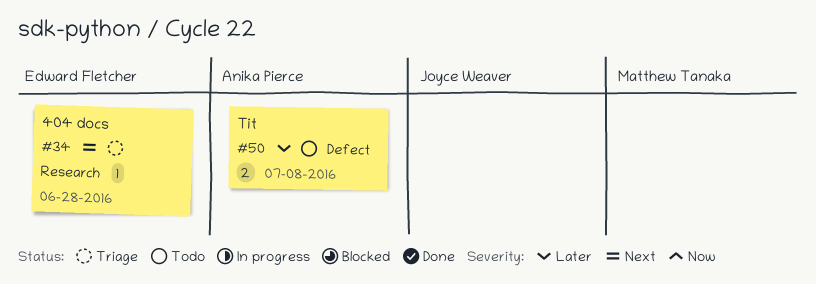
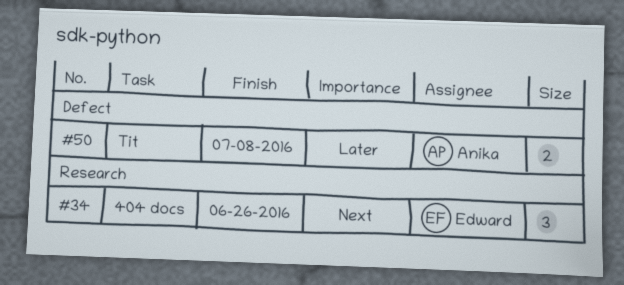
#34, estimate: 1 -> 3
#34, due: Jun 28 -> Jun 26

